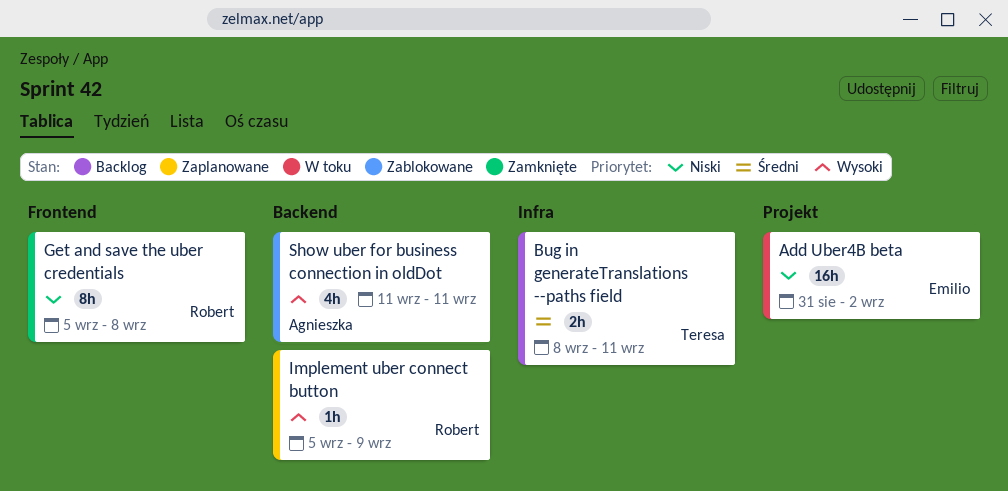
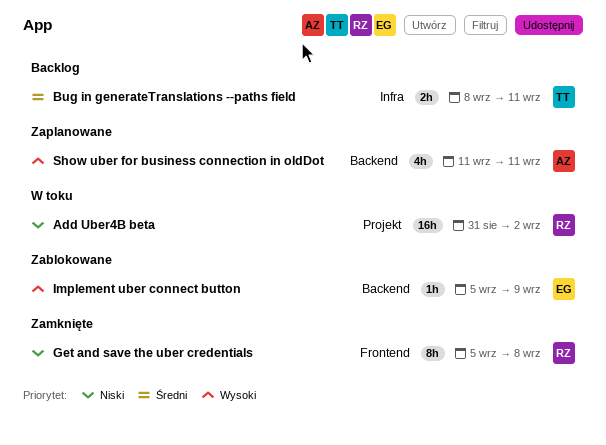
Add Uber4B beta, owner: Emilio -> Robert
Implement uber connect button, status: Zaplanowane -> Zablokowane
Implement uber connect button, owner: Robert -> Emilio
Show uber for business connection in oldDot, status: Zablokowane -> Zaplanowane

